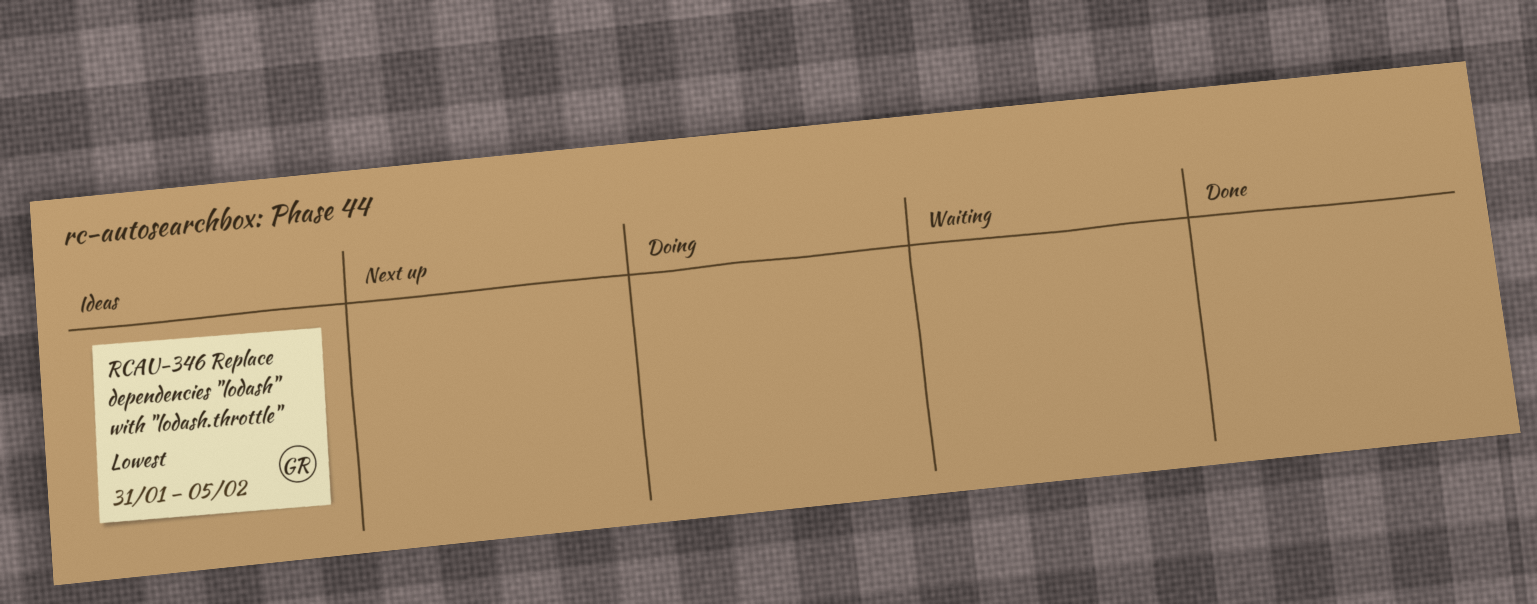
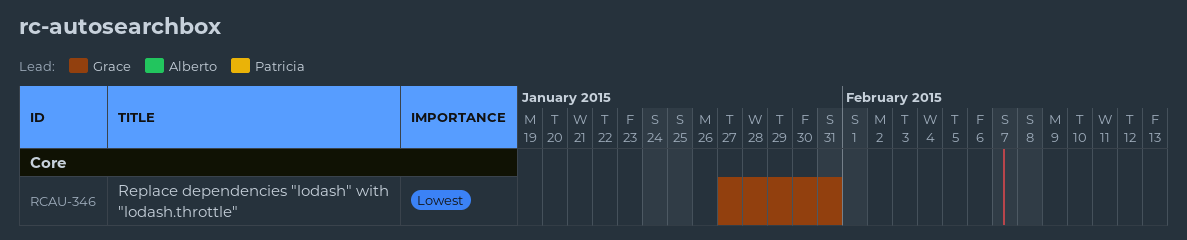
RCAU-346, start: Jan 31 -> Jan 27
RCAU-346, due: Feb 5 -> Jan 31

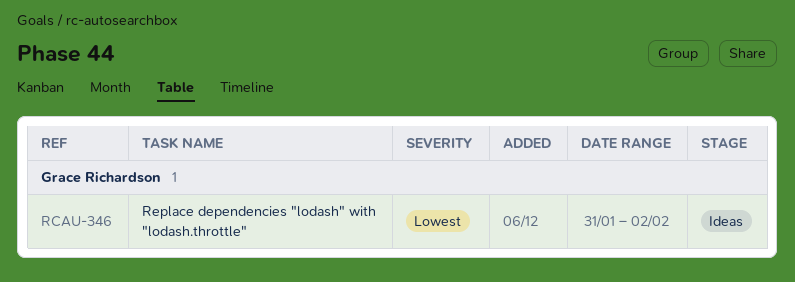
RCAU-346, start: Jan 27 -> Jan 31
RCAU-346, due: Jan 31 -> Feb 2

